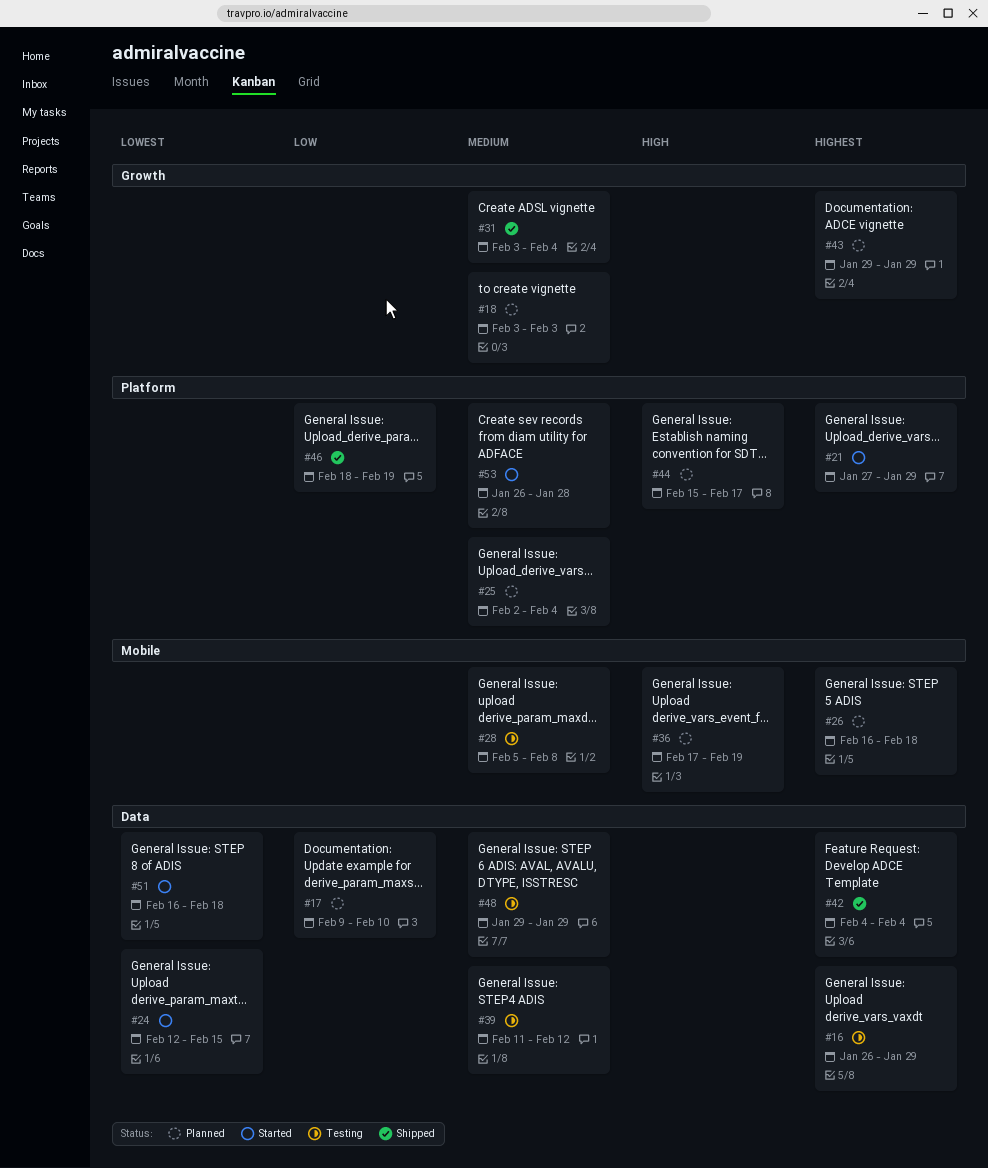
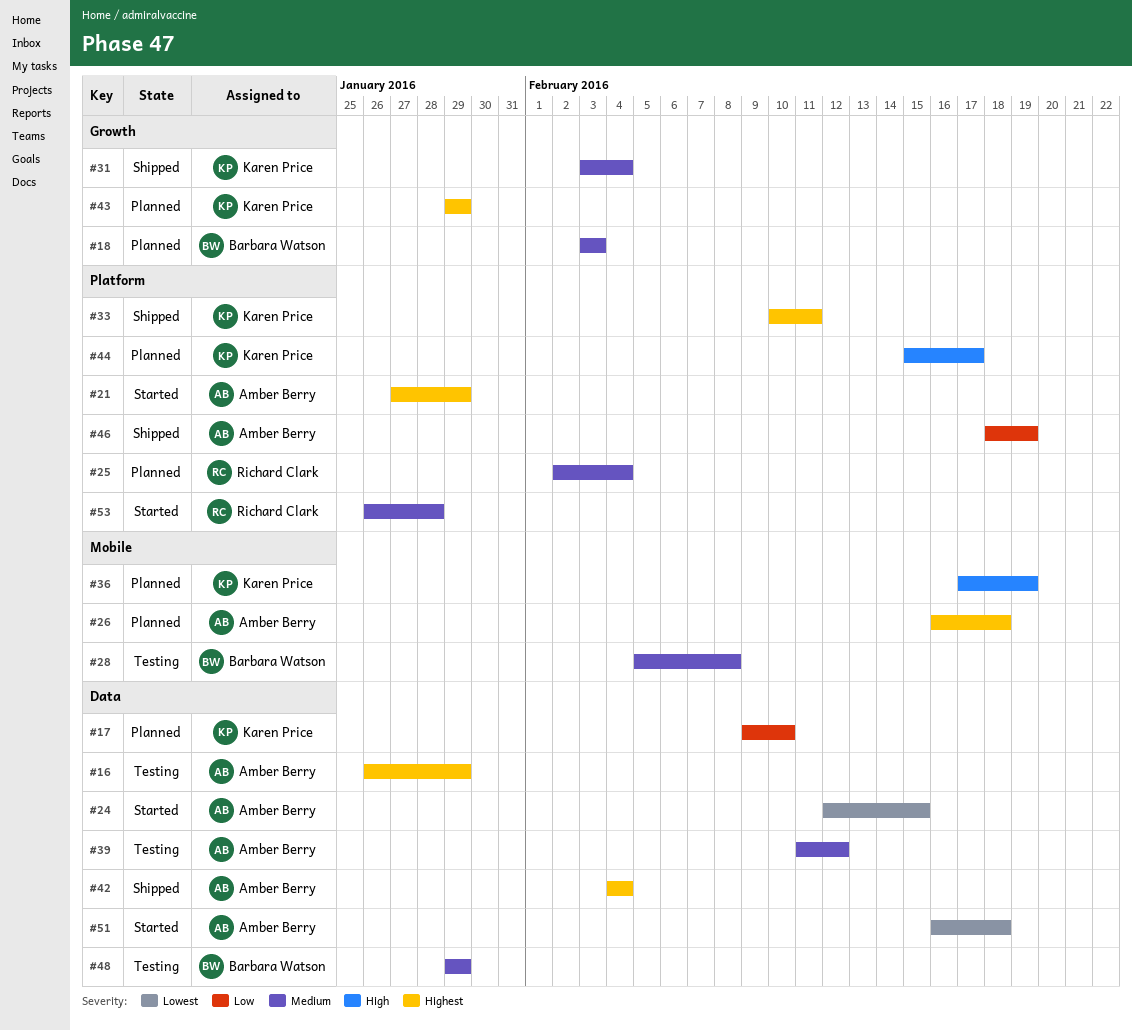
#33: none -> present

